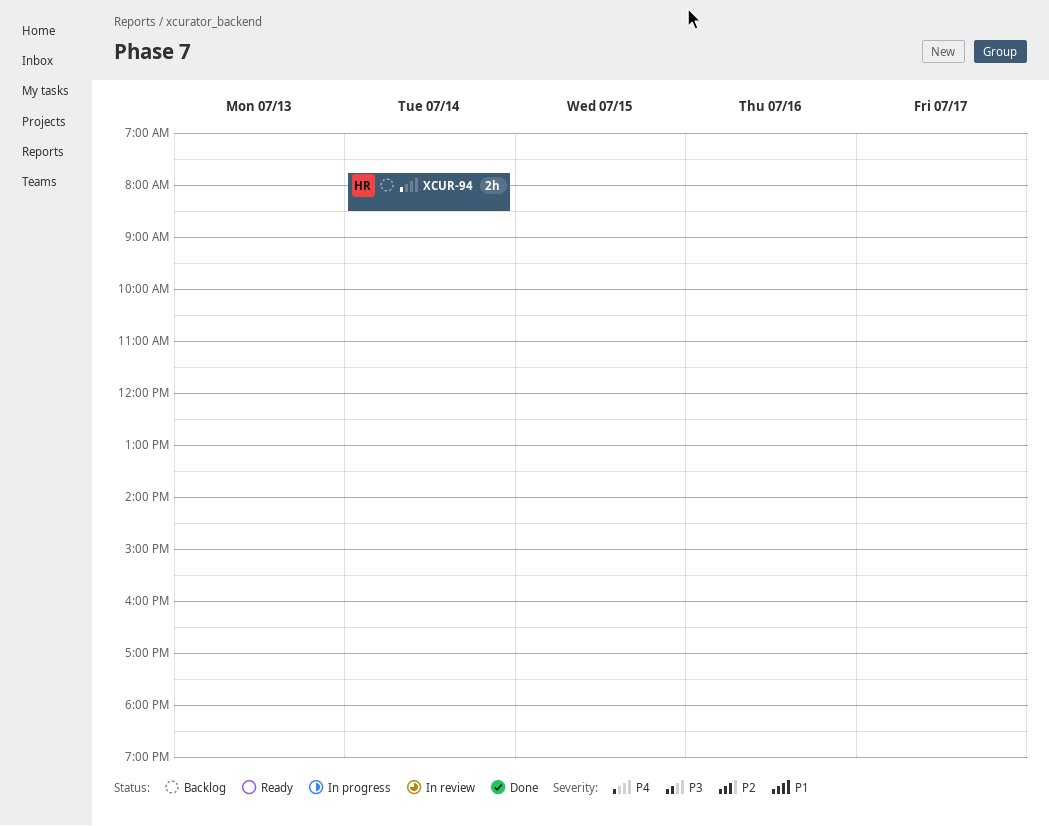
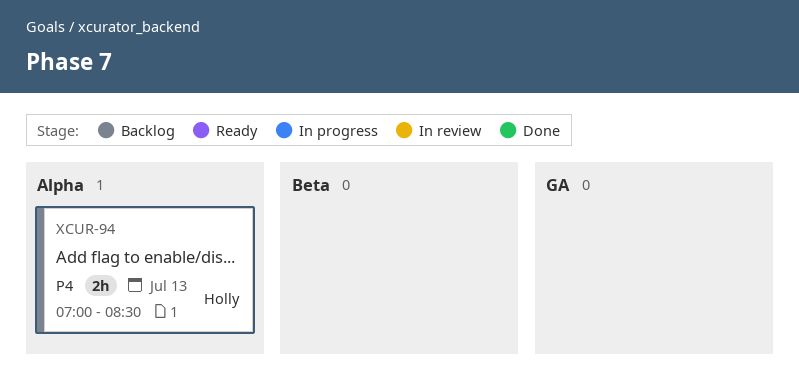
XCUR-94, day: Jul 14 -> Jul 13
XCUR-94, begins: 07:45 -> 07:00

